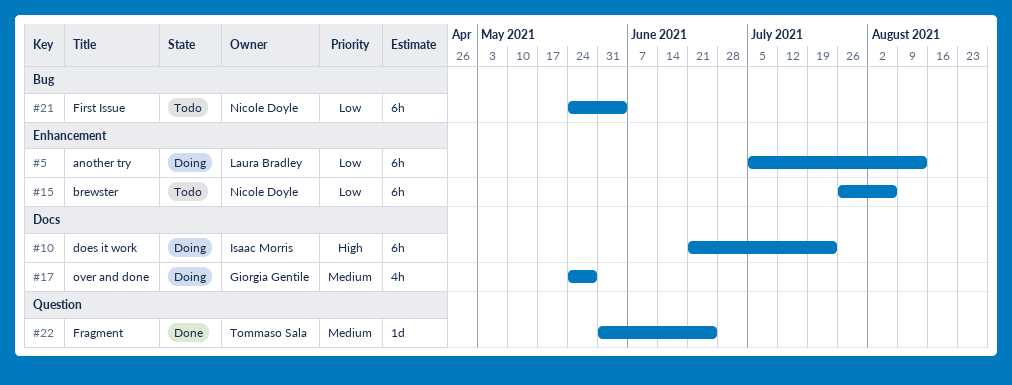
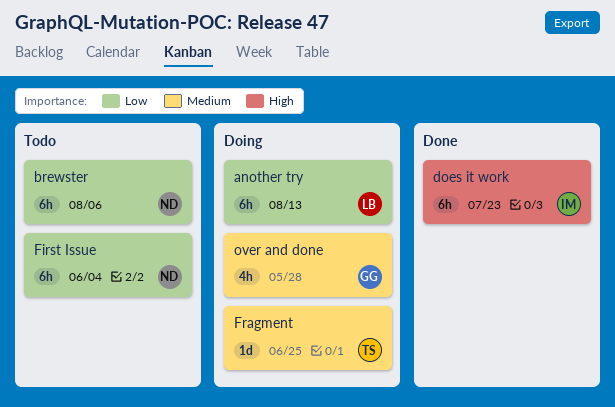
does it work, status: Doing -> Done
Fragment, status: Done -> Doing

